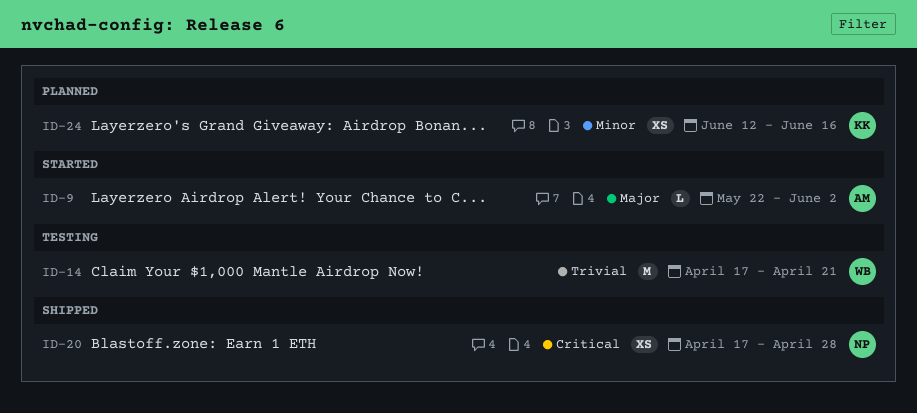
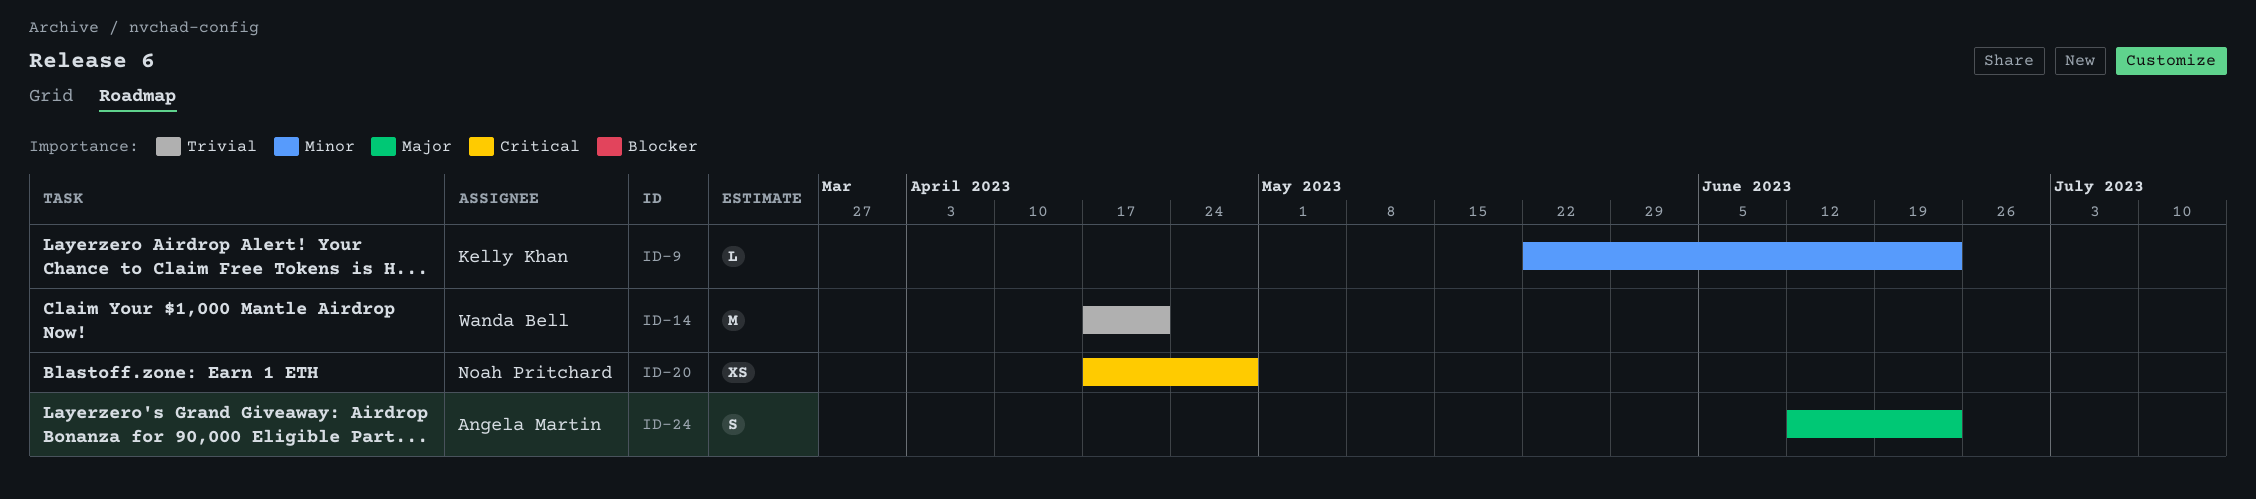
ID-9, owner: Angela Martin -> Kelly Khan
ID-9, priority: Major -> Minor
ID-9, due: Jun 2 -> Jun 23
ID-24, owner: Kelly Khan -> Angela Martin
ID-24, priority: Minor -> Major
ID-24, estimate: XS -> S
ID-24, due: Jun 16 -> Jun 23

